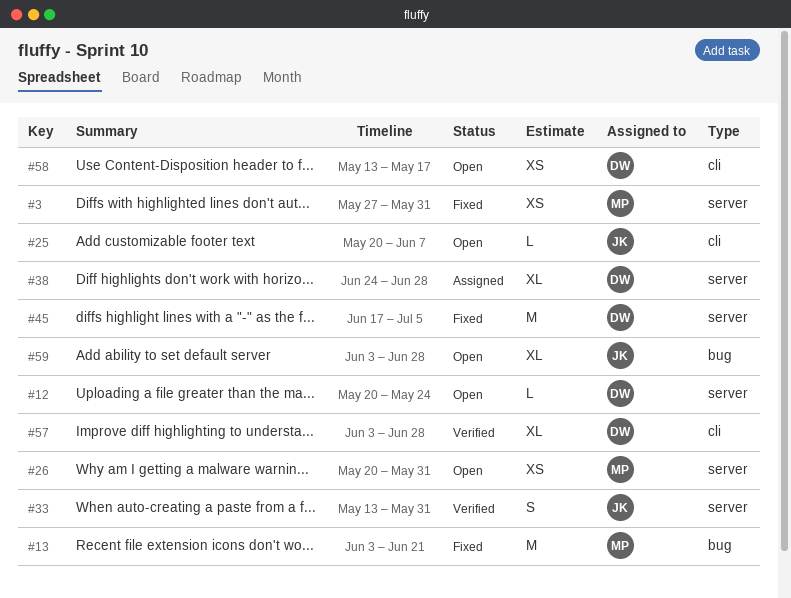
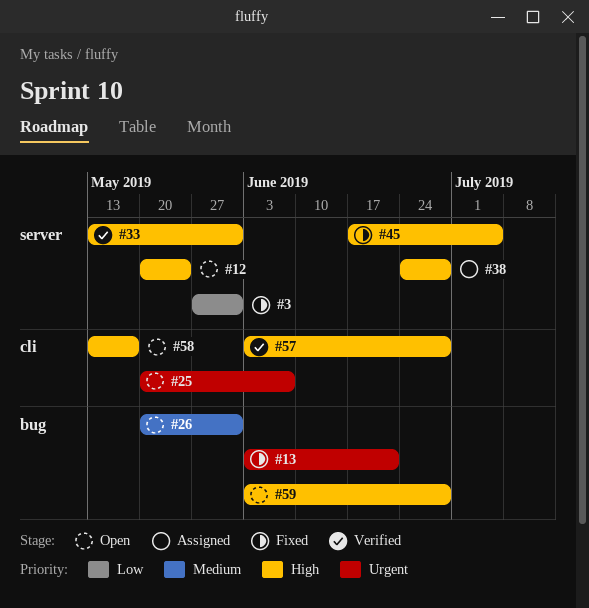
#26, label: server -> bug

